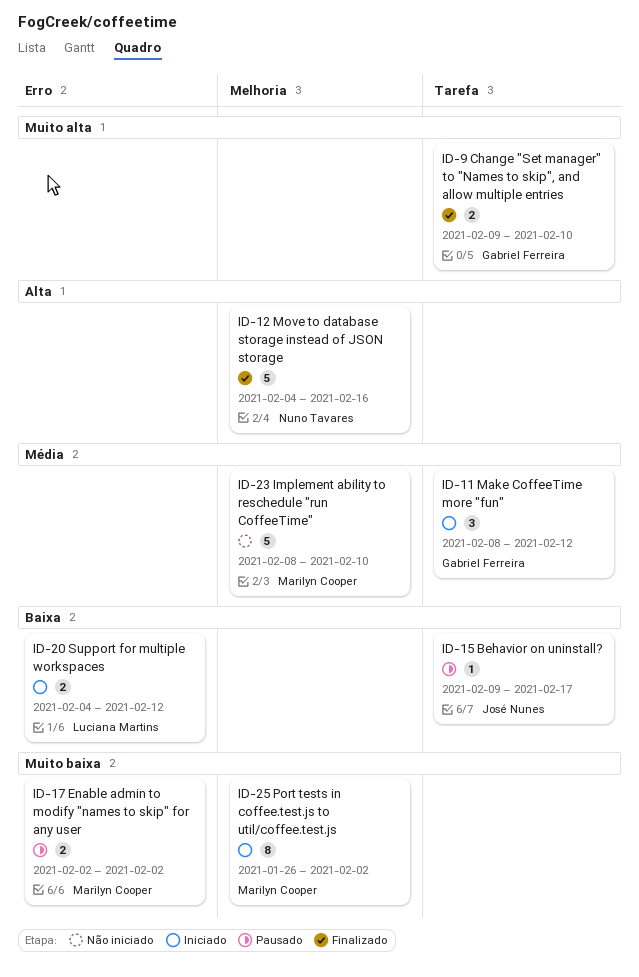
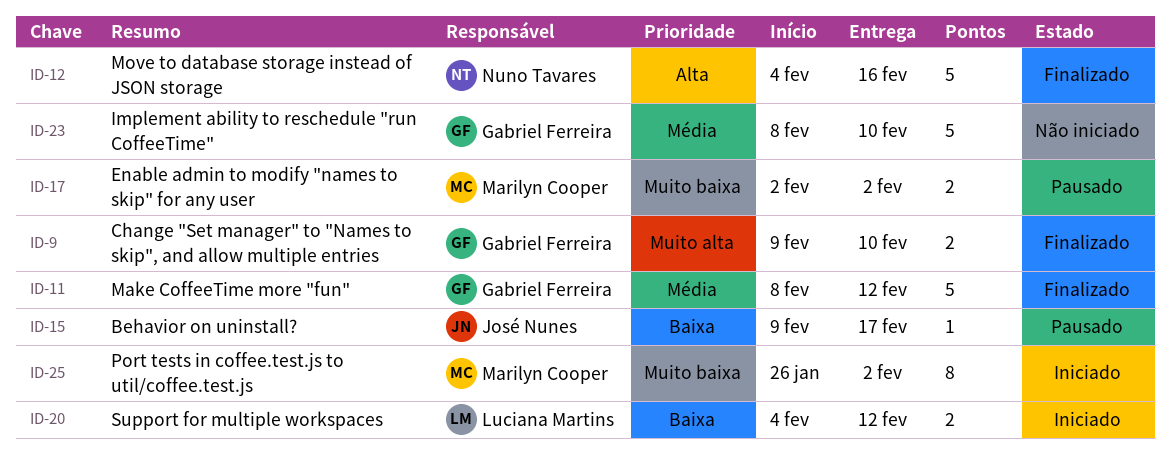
ID-11, status: Iniciado -> Finalizado
ID-11, estimate: 3 -> 5
ID-23, owner: Marilyn Cooper -> Gabriel Ferreira

